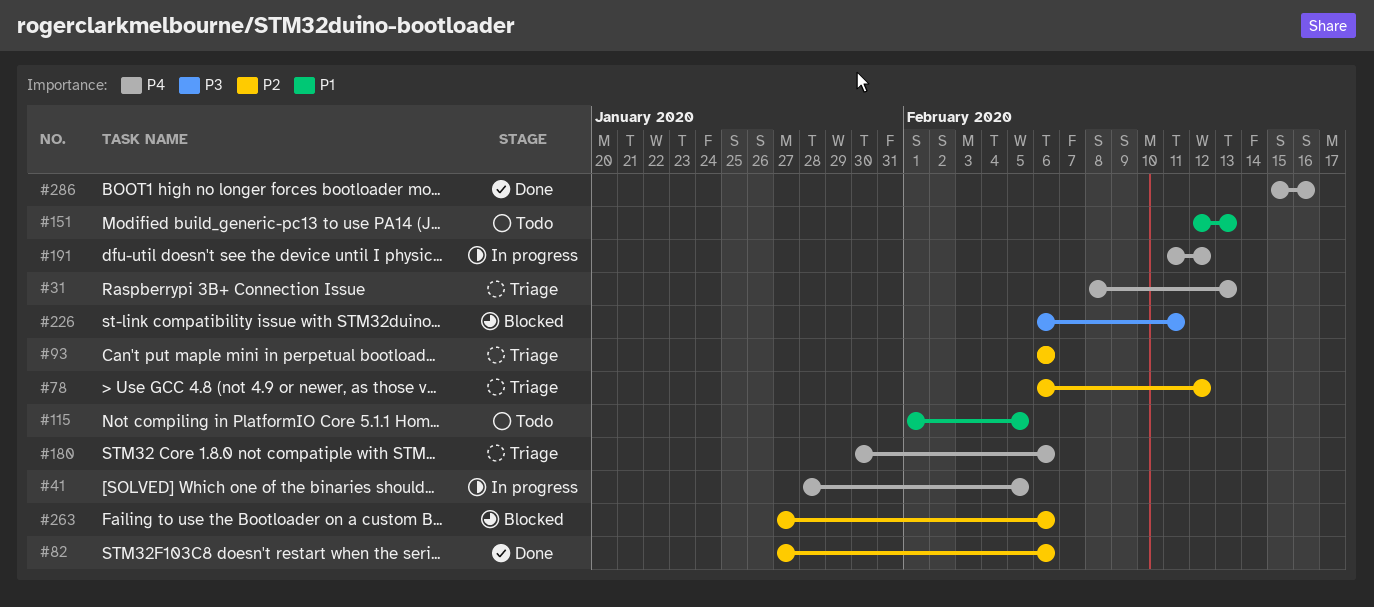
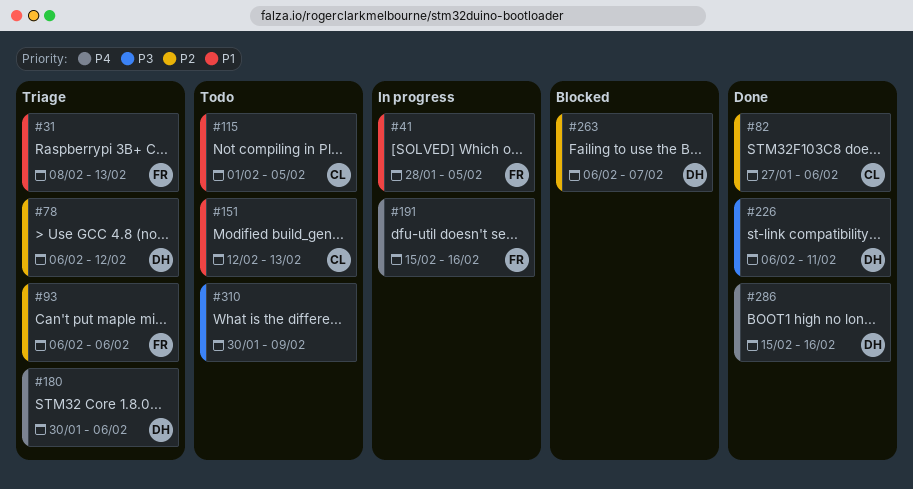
#31, priority: P4 -> P1
#41, priority: P4 -> P1
#191, start: Feb 11 -> Feb 15
#191, due: Feb 12 -> Feb 16
#226, status: Blocked -> Done
#263, start: Jan 27 -> Feb 6
#263, due: Feb 6 -> Feb 7
#310: none -> present

